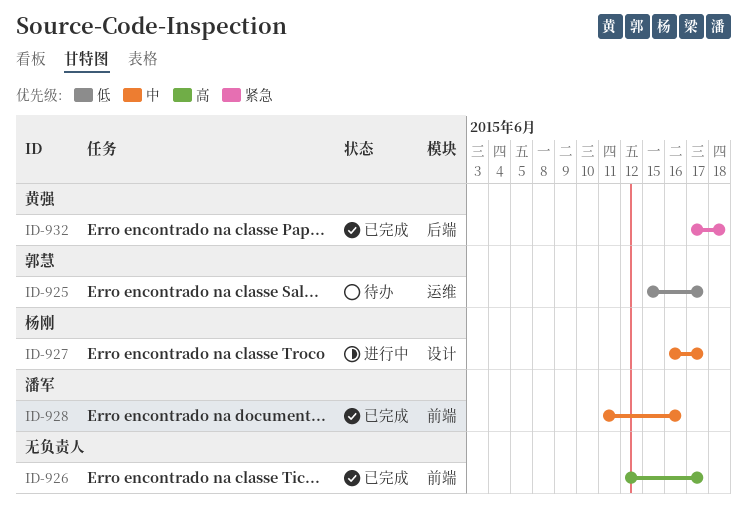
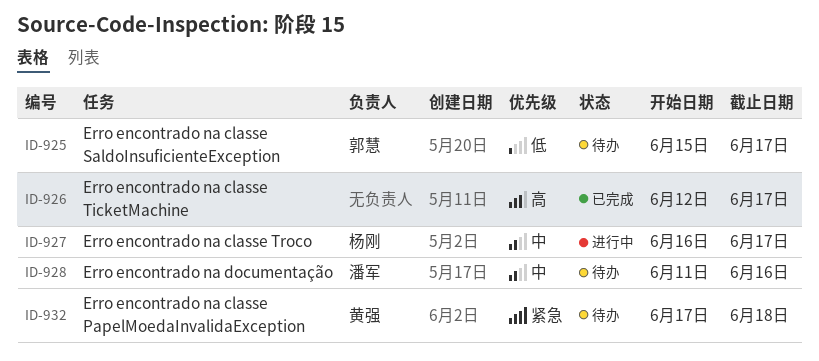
ID-928, status: 已完成 -> 待办
ID-932, status: 已完成 -> 待办

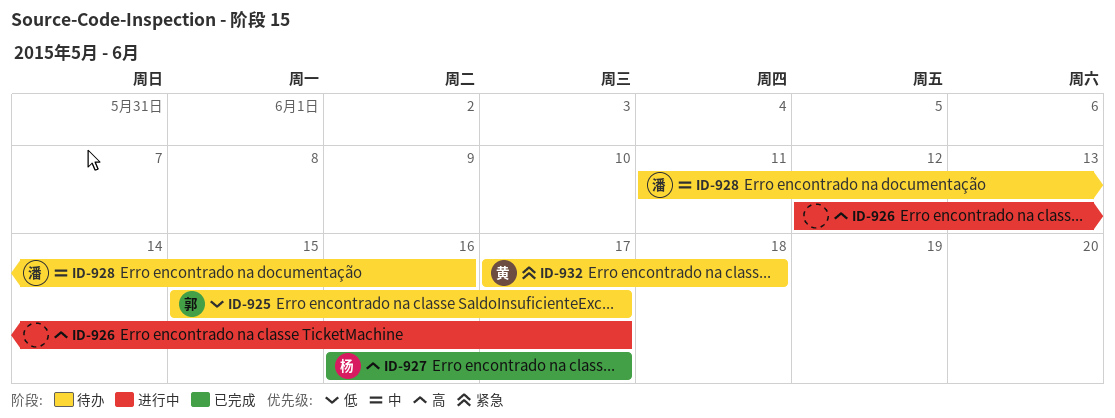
ID-926, status: 已完成 -> 进行中
ID-927, status: 进行中 -> 已完成
ID-927, priority: 中 -> 高

